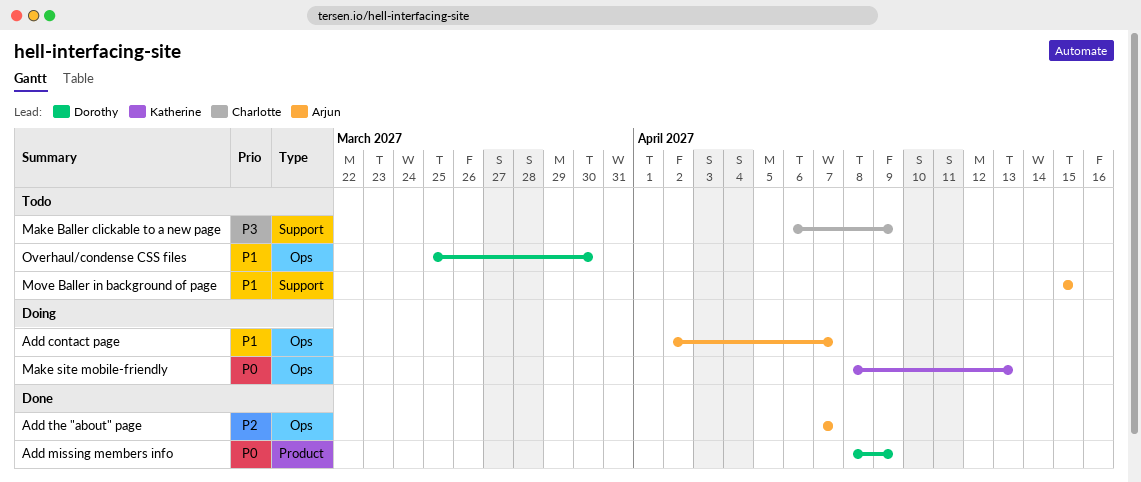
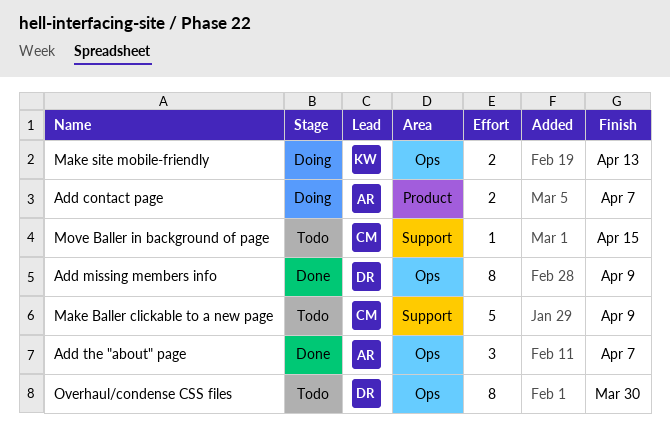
Add contact page, label: Ops -> Product
Add missing members info, label: Product -> Ops
Move Baller in background of page, owner: Arjun -> Charlotte

